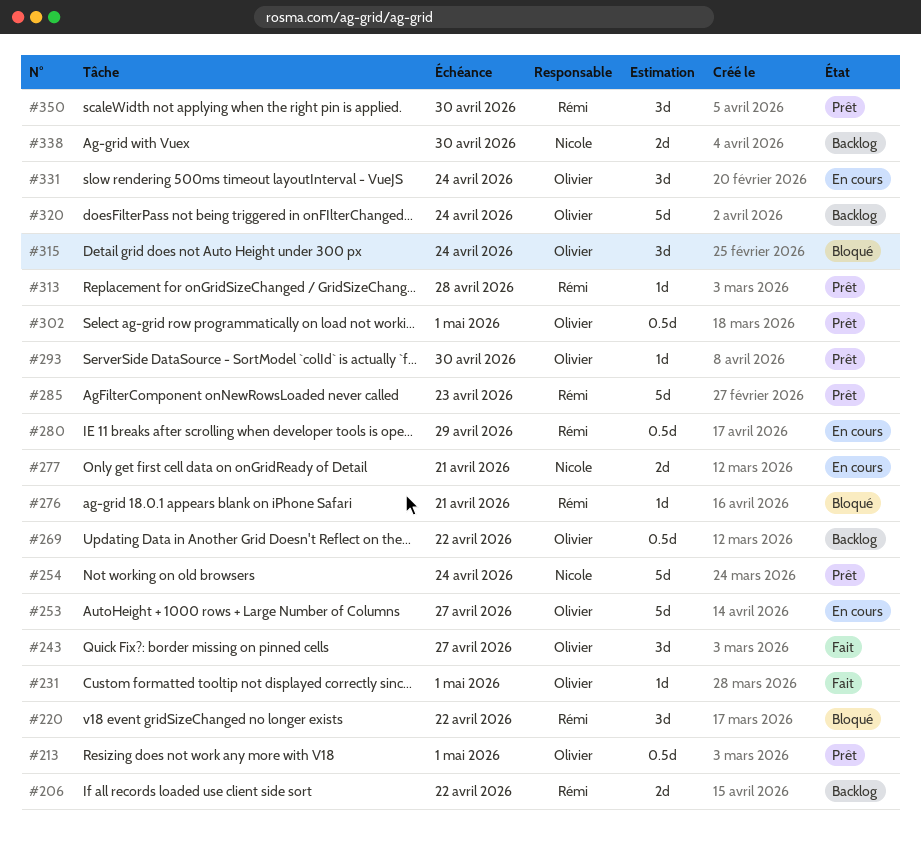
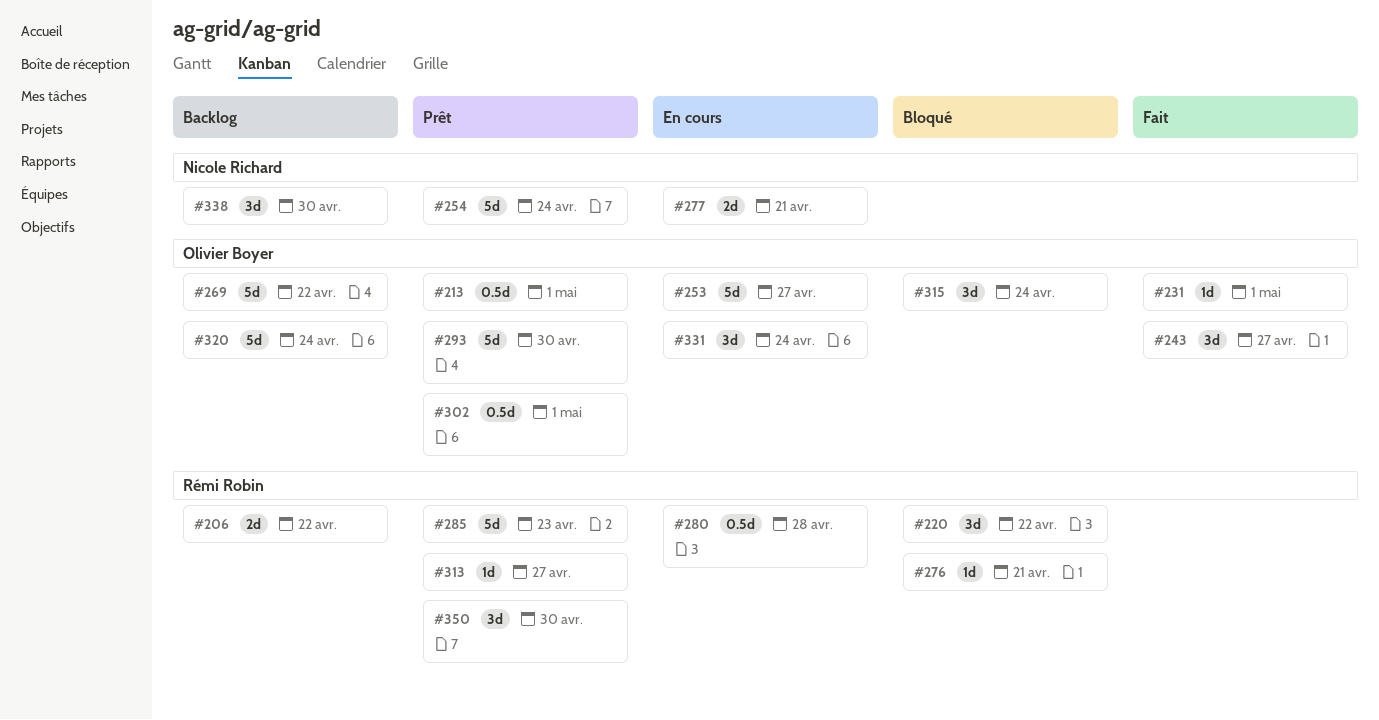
#269, estimate: 0.5d -> 5d
#280, due: Apr 29 -> Apr 28
#293, estimate: 1d -> 5d
#313, due: Apr 28 -> Apr 27
#338, estimate: 2d -> 3d

